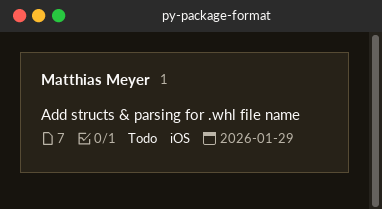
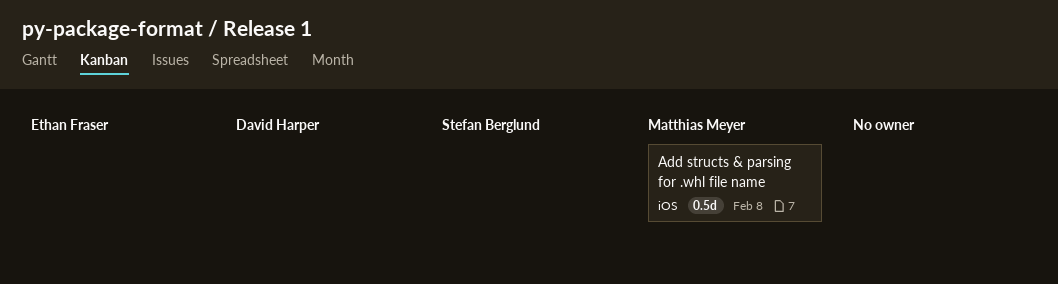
Add structs & parsing for .whl file name, due: Jan 29 -> Feb 8

